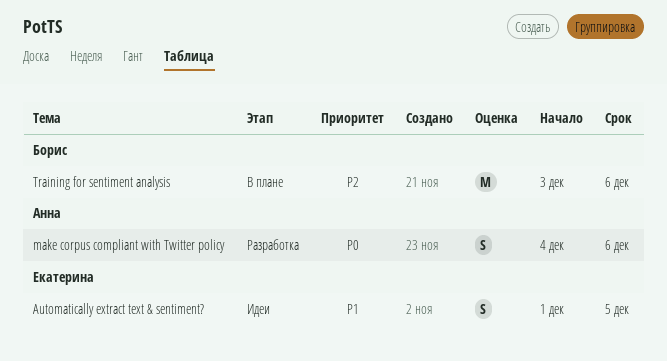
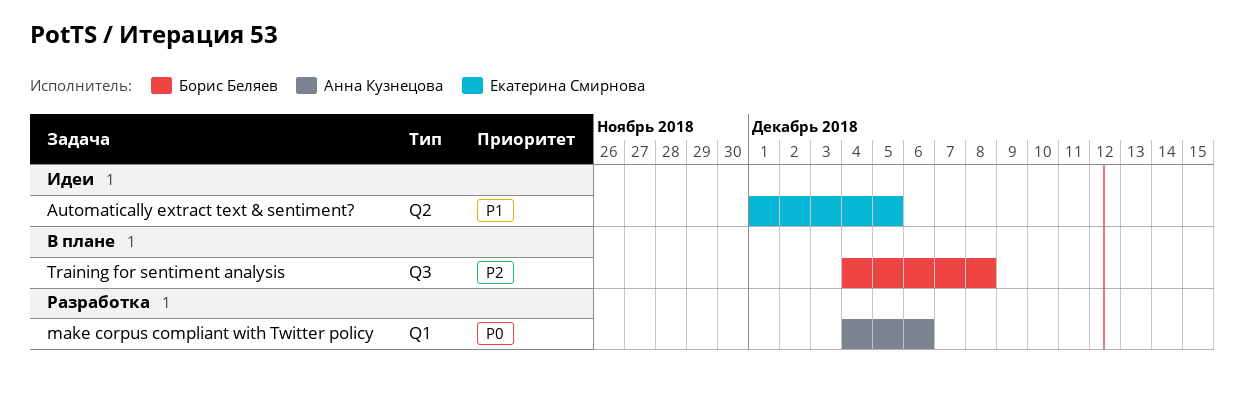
Training for sentiment analysis, start: Dec 3 -> Dec 4
Training for sentiment analysis, due: Dec 6 -> Dec 8

